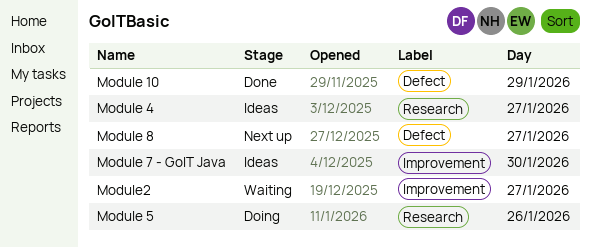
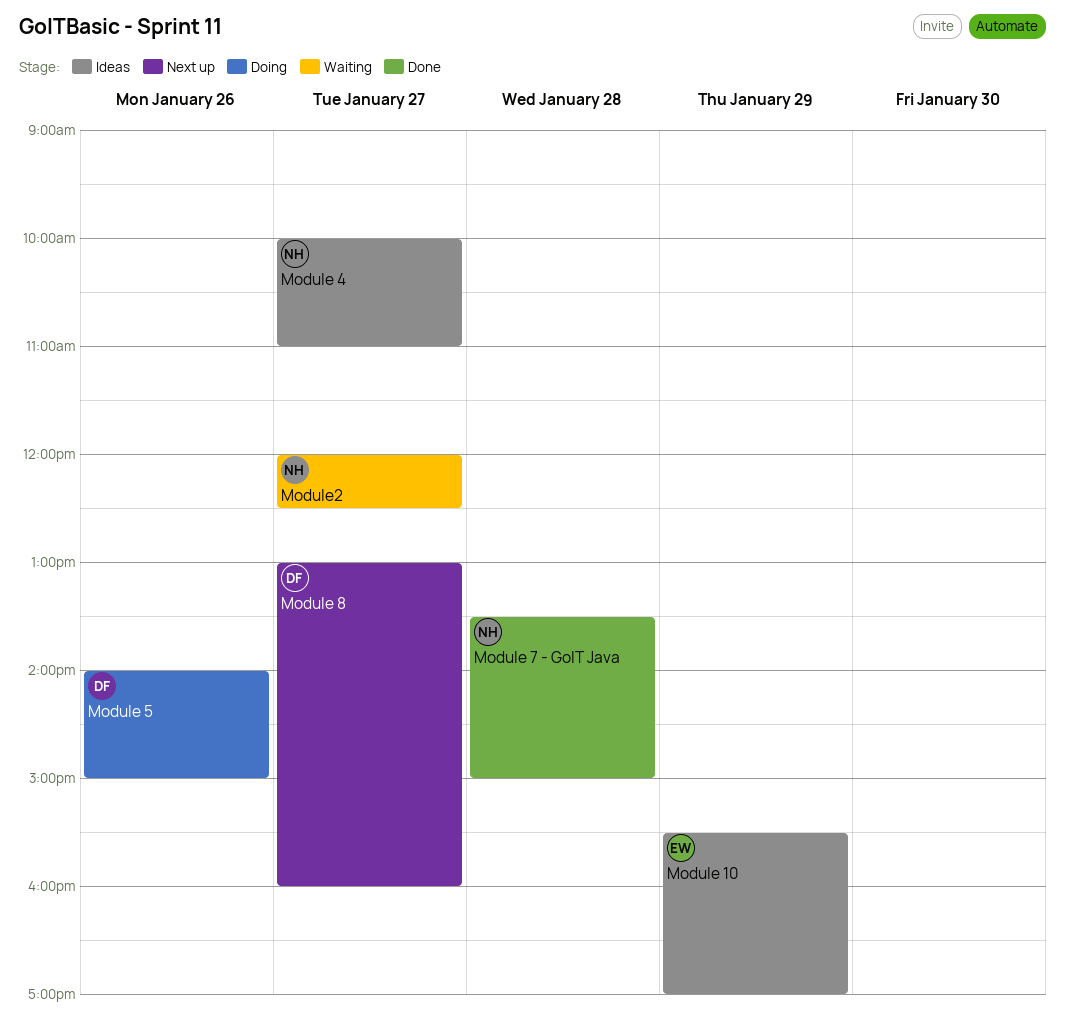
Module 10, status: Done -> Ideas
Module 7 - GoIT Java, status: Ideas -> Done
Module 7 - GoIT Java, day: Jan 30 -> Jan 28

